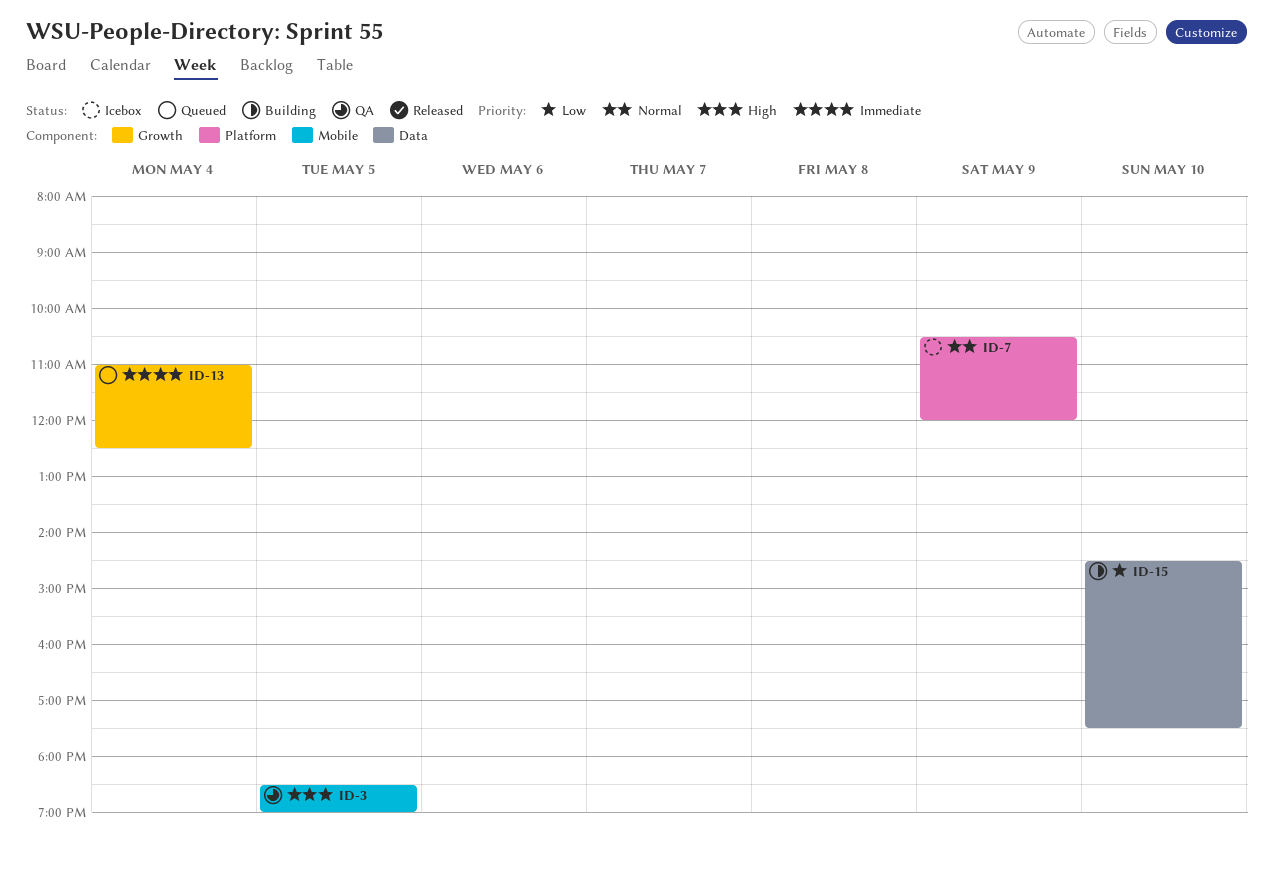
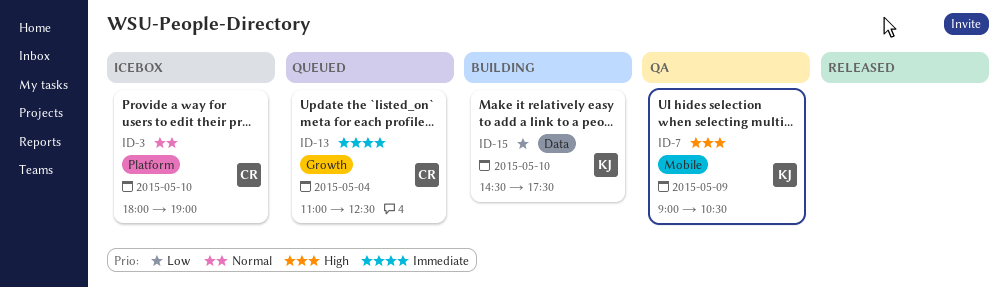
ID-3, status: QA -> Icebox
ID-3, priority: High -> Normal
ID-3, label: Mobile -> Platform
ID-3, day: May 5 -> May 10
ID-3, begins: 18:30 -> 18:00
ID-7, status: Icebox -> QA
ID-7, priority: Normal -> High
ID-7, label: Platform -> Mobile
ID-7, begins: 10:30 -> 09:00
ID-7, ends: 12:00 -> 10:30

